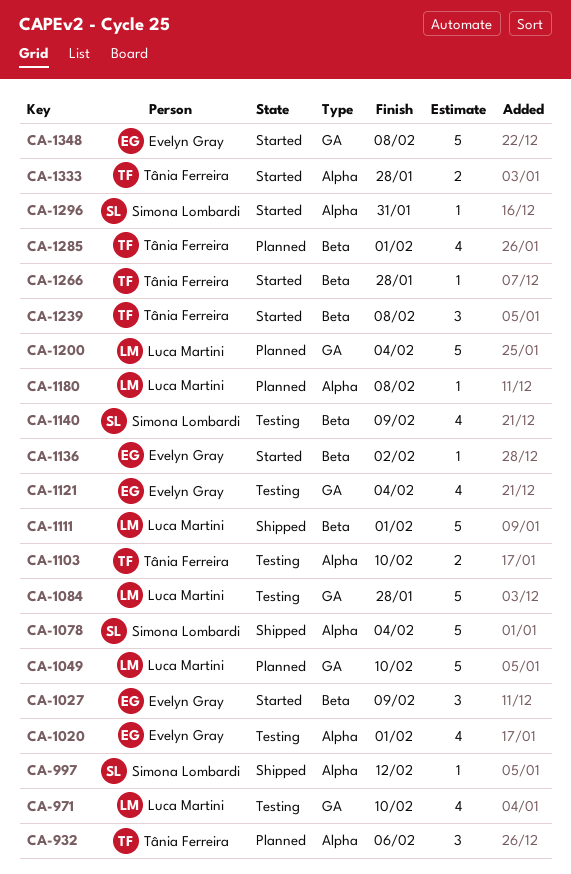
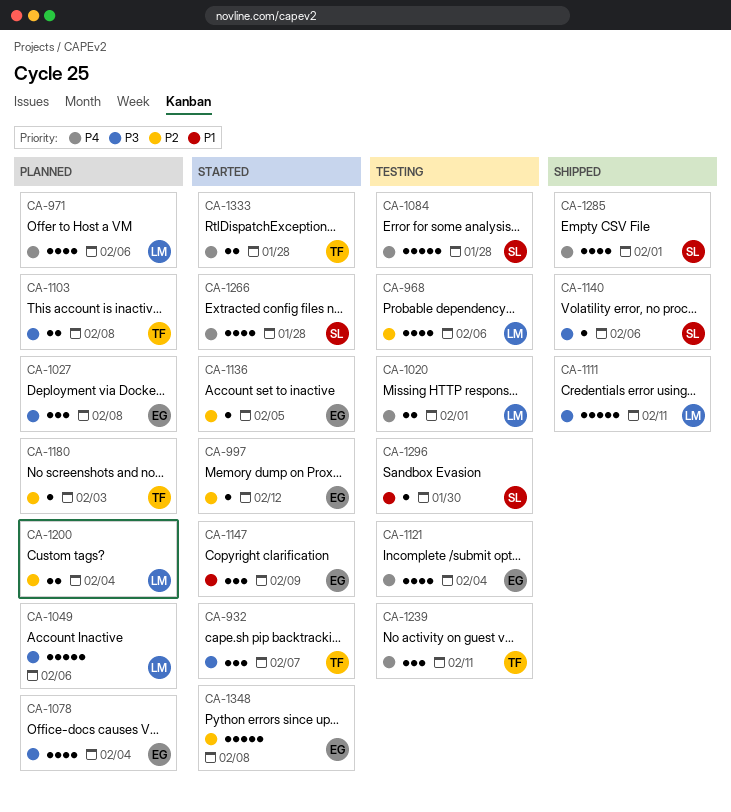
CA-932, status: Planned -> Started
CA-932, due: Feb 6 -> Feb 7
CA-968: none -> present
CA-971, status: Testing -> Planned
CA-971, due: Feb 10 -> Feb 6
CA-997, status: Shipped -> Started
CA-997, owner: Simona Lombardi -> Evelyn Gray
CA-1020, owner: Evelyn Gray -> Luca Martini
CA-1020, estimate: 4 -> 2
CA-1027, status: Started -> Planned
CA-1027, due: Feb 9 -> Feb 8
CA-1049, due: Feb 10 -> Feb 6
CA-1078, status: Shipped -> Planned
CA-1078, owner: Simona Lombardi -> Evelyn Gray
CA-1078, estimate: 5 -> 4
CA-1084, owner: Luca Martini -> Simona Lombardi
CA-1103, status: Testing -> Planned
CA-1103, due: Feb 10 -> Feb 8
CA-1111, due: Feb 1 -> Feb 11
CA-1136, due: Feb 2 -> Feb 5
CA-1140, status: Testing -> Shipped
CA-1140, estimate: 4 -> 1
CA-1140, due: Feb 9 -> Feb 6
CA-1147: none -> present
CA-1180, owner: Luca Martini -> Tânia Ferreira
CA-1180, due: Feb 8 -> Feb 3
CA-1200, estimate: 5 -> 2
CA-1239, status: Started -> Testing
CA-1239, due: Feb 8 -> Feb 11
CA-1266, owner: Tânia Ferreira -> Simona Lombardi
CA-1266, estimate: 1 -> 4
CA-1285, status: Planned -> Shipped
CA-1285, owner: Tânia Ferreira -> Simona Lombardi
CA-1296, status: Started -> Testing
CA-1296, due: Jan 31 -> Jan 30

